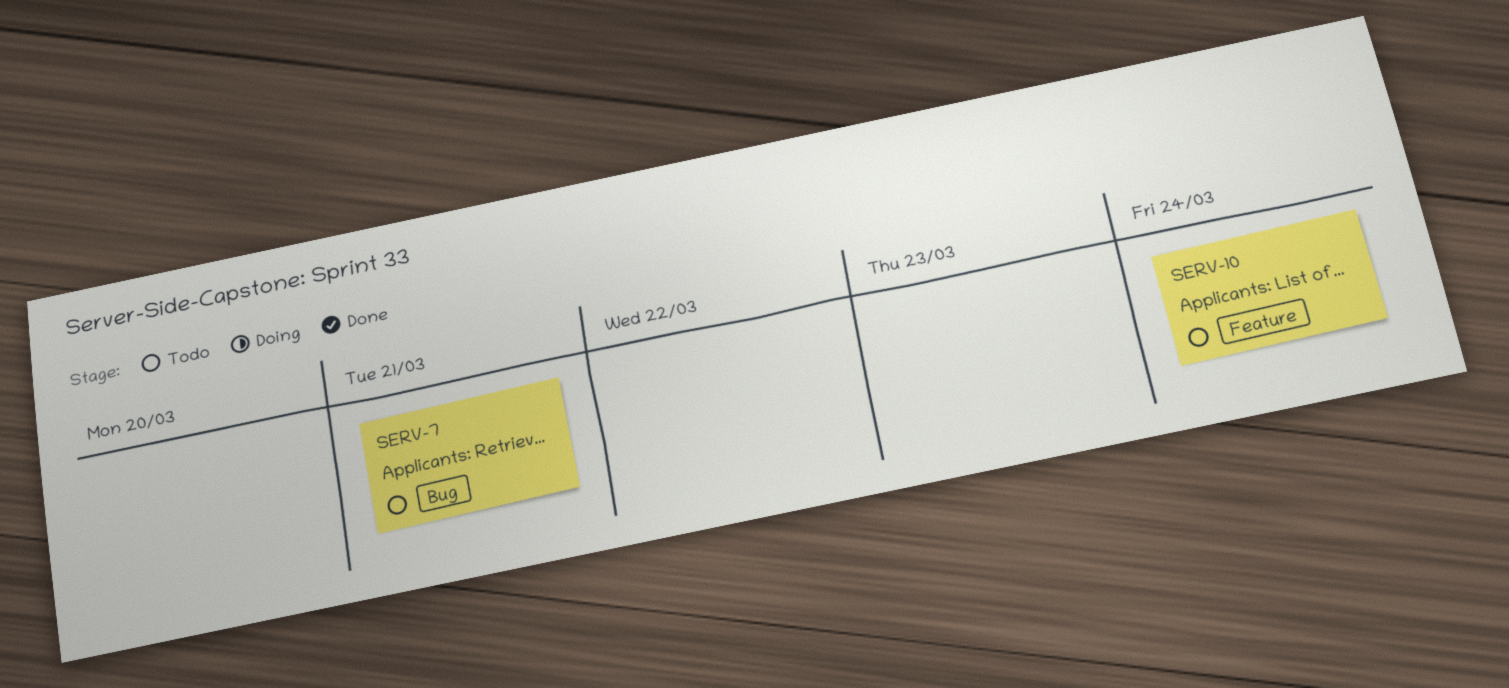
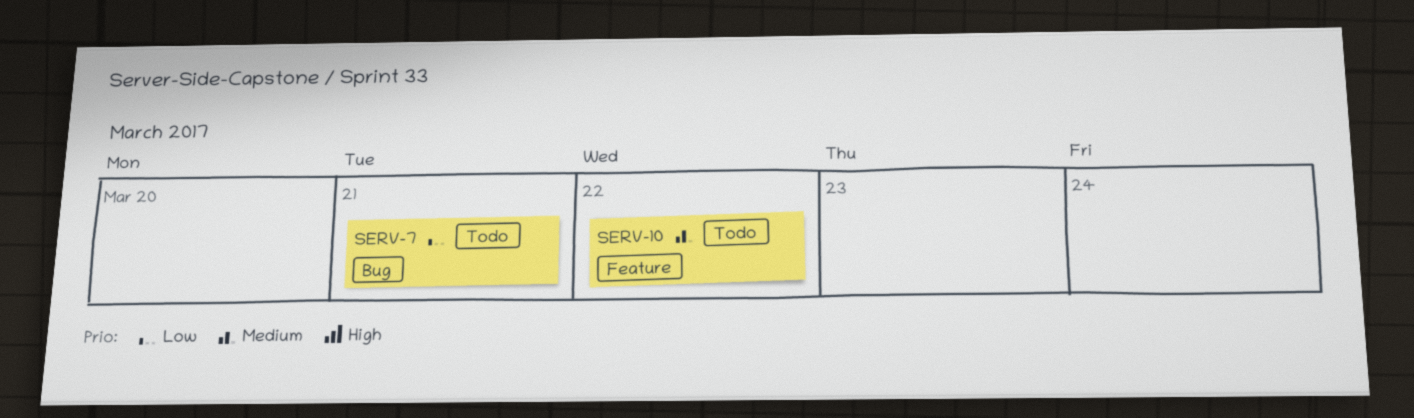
SERV-10, due: Mar 24 -> Mar 22

